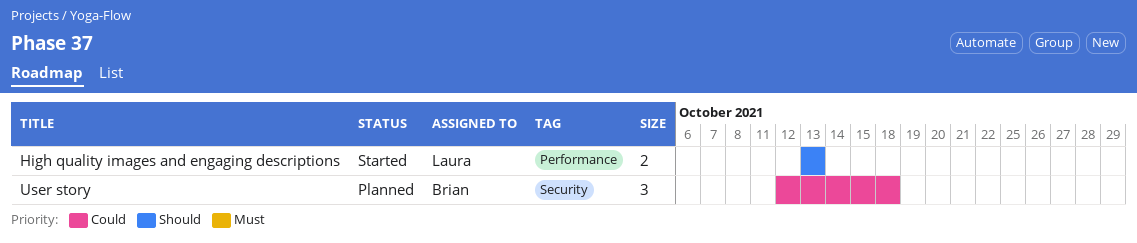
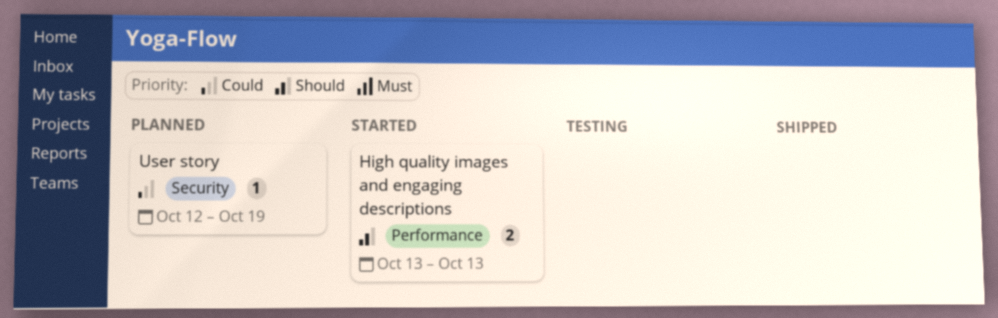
User story, estimate: 3 -> 1
User story, due: Oct 18 -> Oct 19

